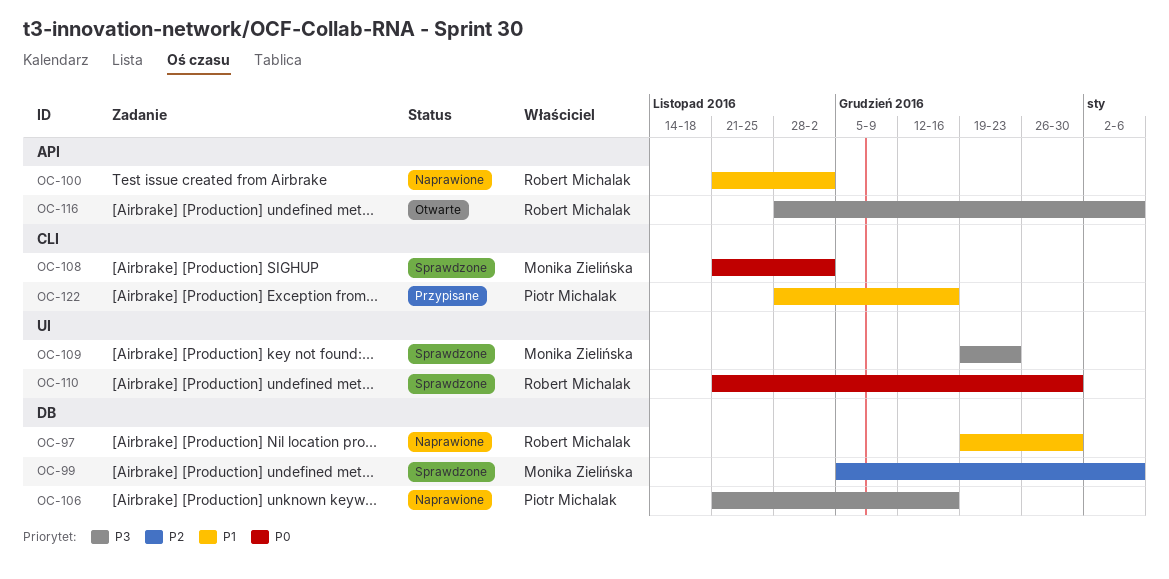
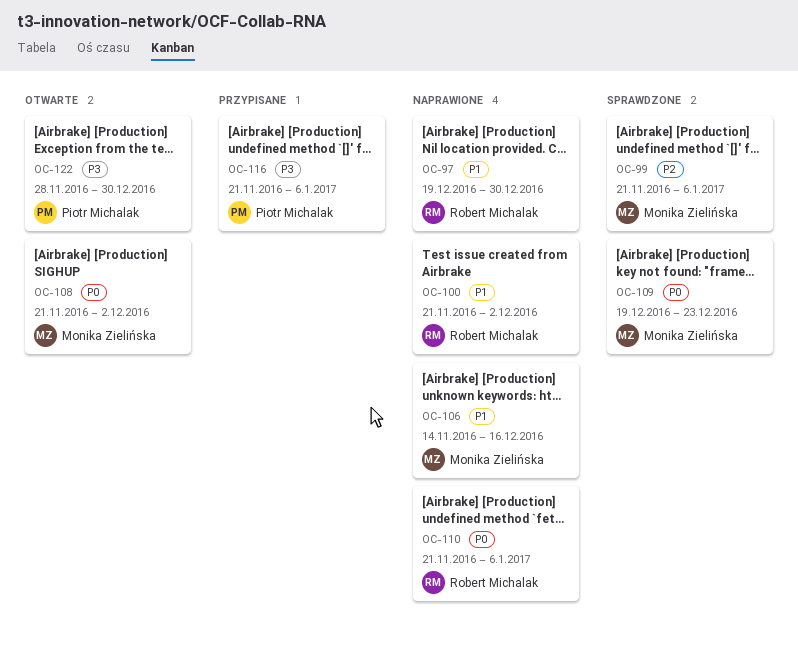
OC-99, start: Dec 5 -> Nov 21
OC-106, owner: Piotr Michalak -> Monika Zielińska
OC-106, priority: P3 -> P1
OC-106, start: Nov 21 -> Nov 14
OC-108, status: Sprawdzone -> Otwarte
OC-109, priority: P3 -> P0
OC-110, status: Sprawdzone -> Naprawione
OC-110, due: Dec 30 -> Jan 6
OC-116, status: Otwarte -> Przypisane
OC-116, owner: Robert Michalak -> Piotr Michalak
OC-116, start: Nov 28 -> Nov 21
OC-122, status: Przypisane -> Otwarte
OC-122, priority: P1 -> P3
OC-122, due: Dec 16 -> Dec 30

